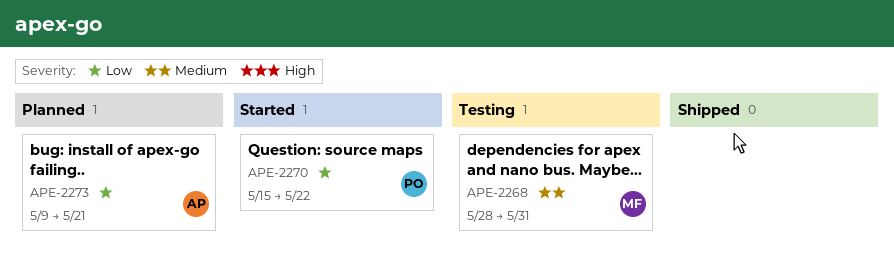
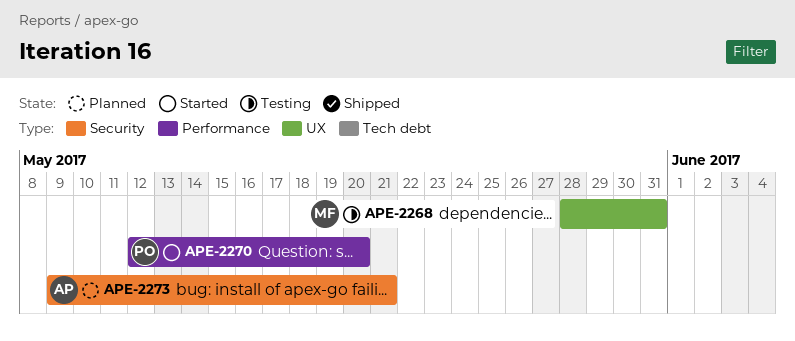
APE-2270, start: May 15 -> May 12
APE-2270, due: May 22 -> May 20

